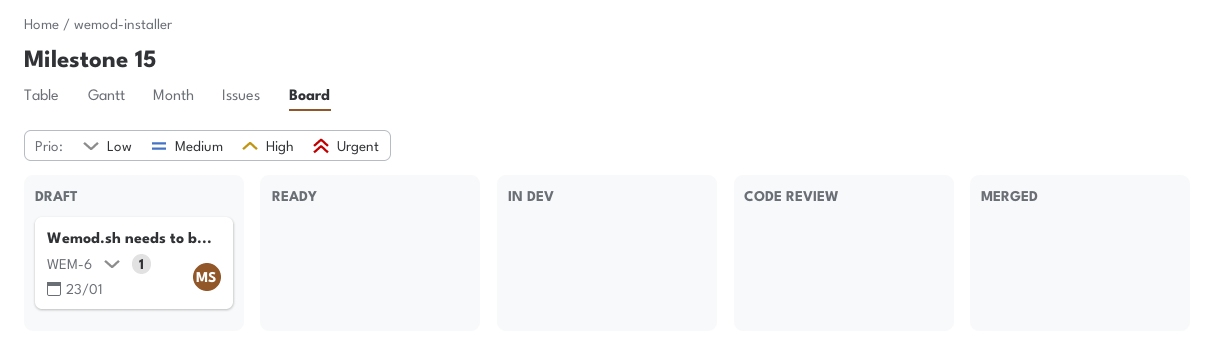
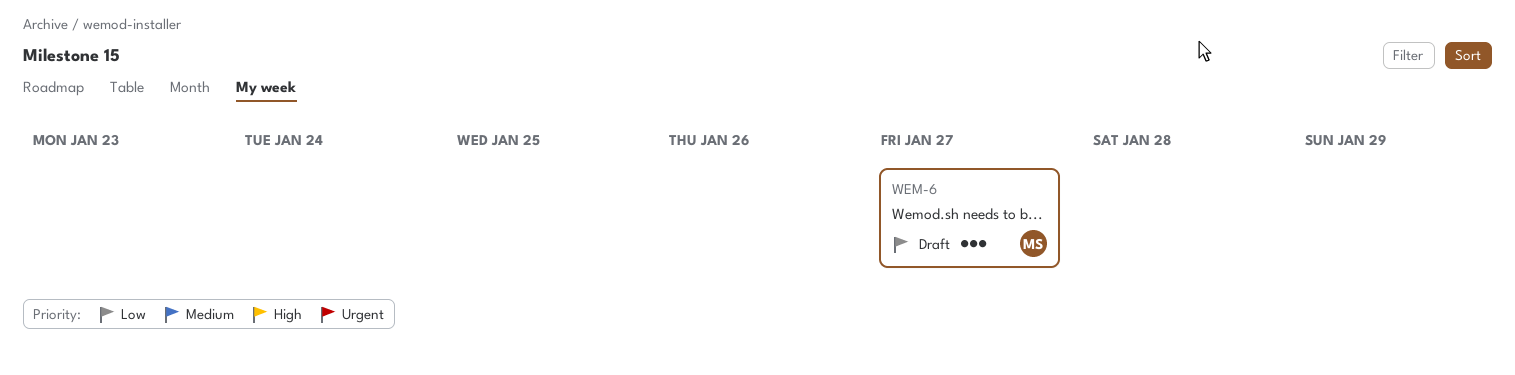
WEM-6, estimate: 1 -> 3
WEM-6, due: Jan 23 -> Jan 27

